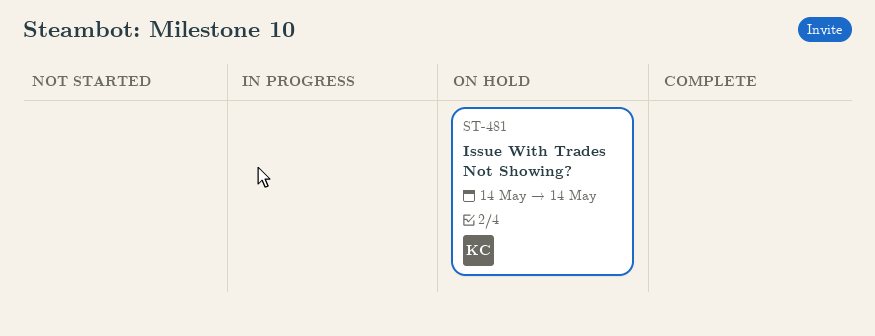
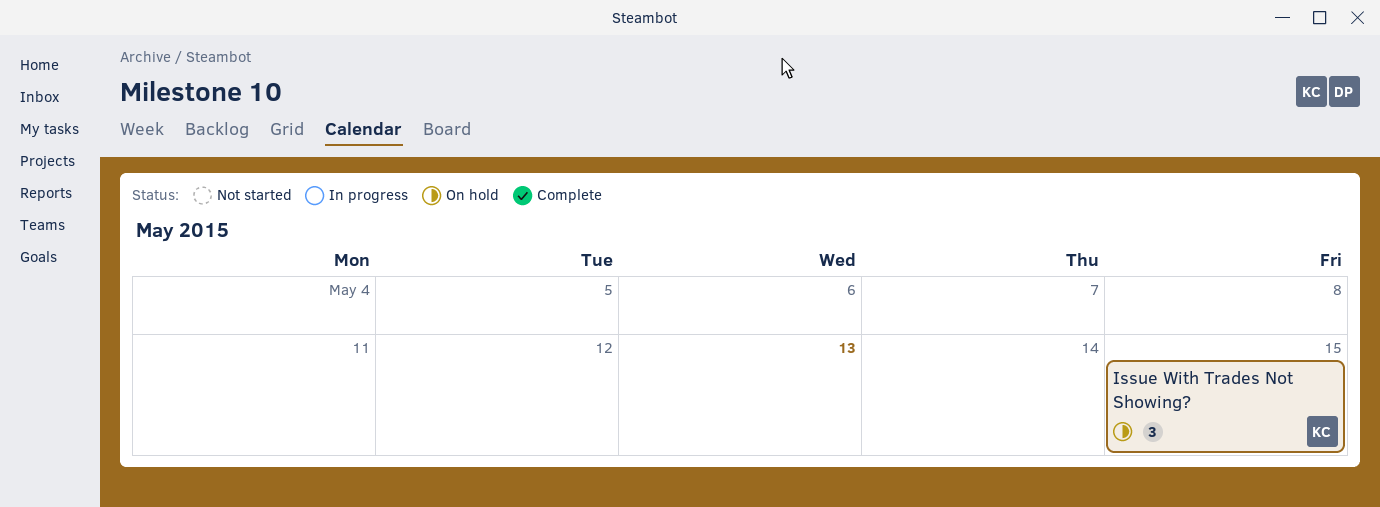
Issue With Trades Not Showing?, due: May 14 -> May 15

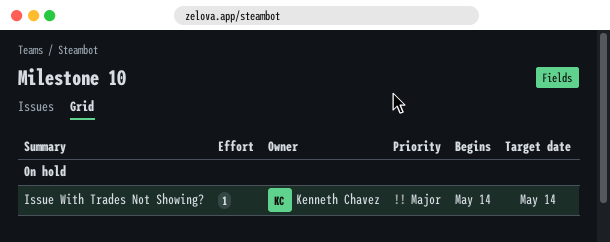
Issue With Trades Not Showing?, estimate: 3 -> 1
Issue With Trades Not Showing?, due: May 15 -> May 14

